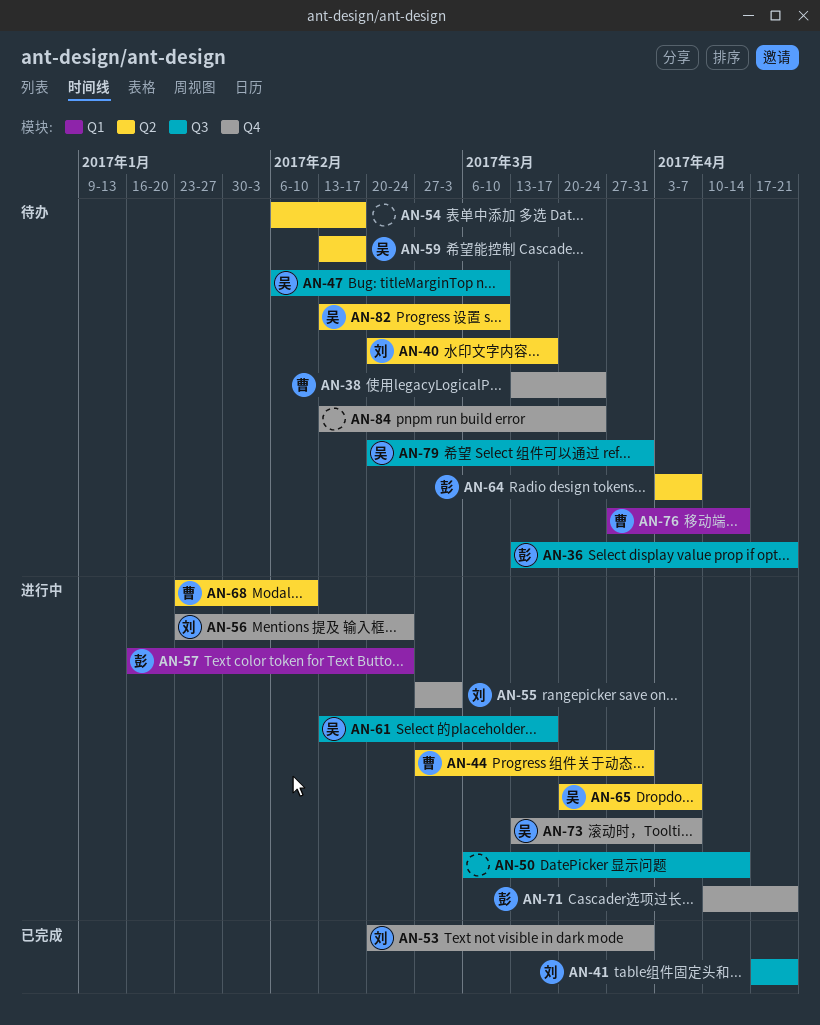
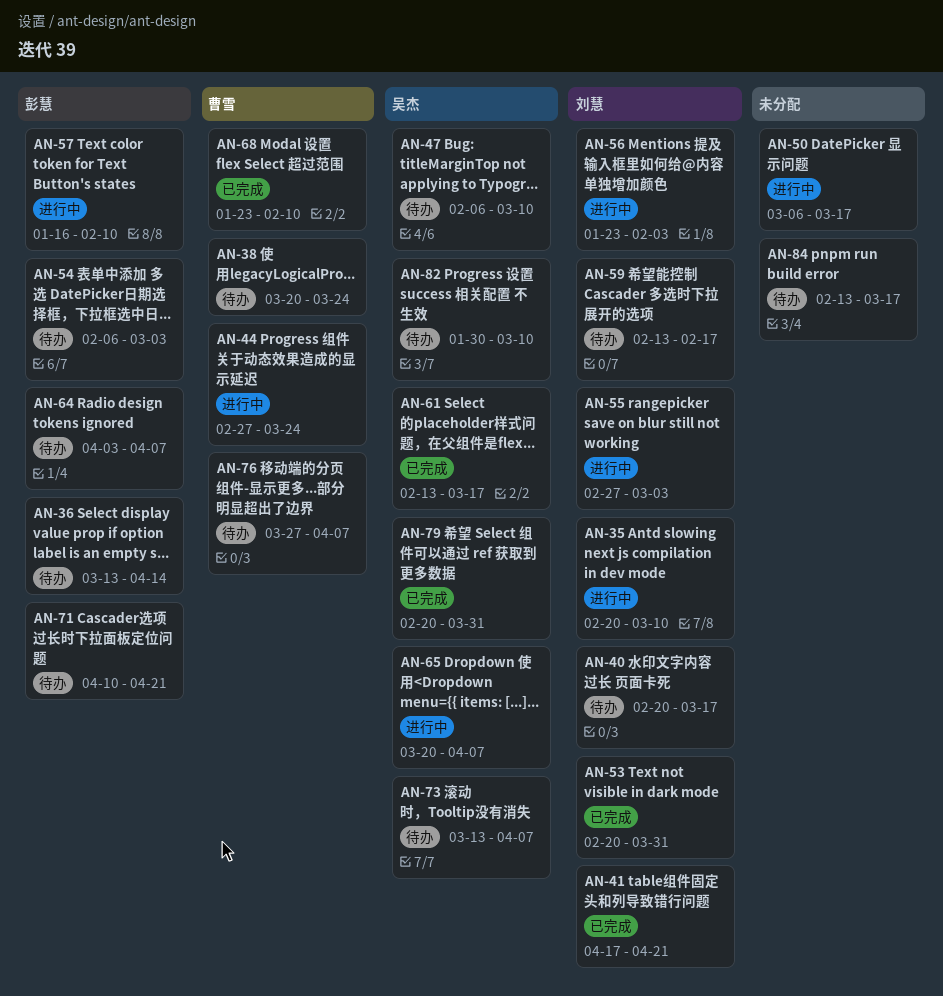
AN-35: none -> present
AN-36, due: Apr 21 -> Apr 14
AN-38, start: Mar 13 -> Mar 20
AN-44, due: Mar 31 -> Mar 24
AN-50, due: Apr 14 -> Mar 17
AN-54, owner: none -> 彭慧
AN-54, due: Feb 17 -> Mar 3
AN-56, due: Feb 24 -> Feb 3
AN-57, due: Feb 24 -> Feb 10
AN-59, owner: 吴杰 -> 刘慧
AN-61, status: 进行中 -> 已完成
AN-68, status: 进行中 -> 已完成
AN-71, status: 进行中 -> 待办
AN-73, status: 进行中 -> 待办
AN-76, due: Apr 14 -> Apr 7
AN-79, status: 待办 -> 已完成
AN-82, start: Feb 13 -> Jan 30
AN-84, due: Mar 24 -> Mar 17

